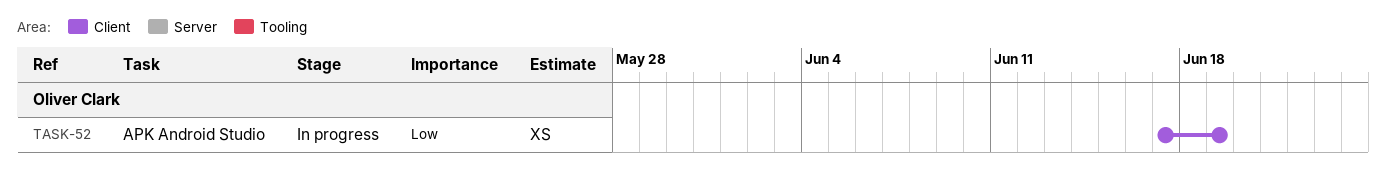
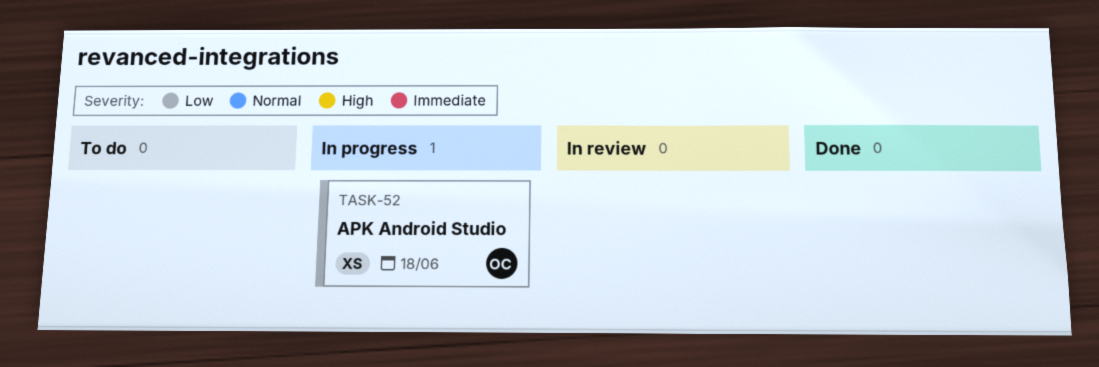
TASK-52, due: Jun 19 -> Jun 18

